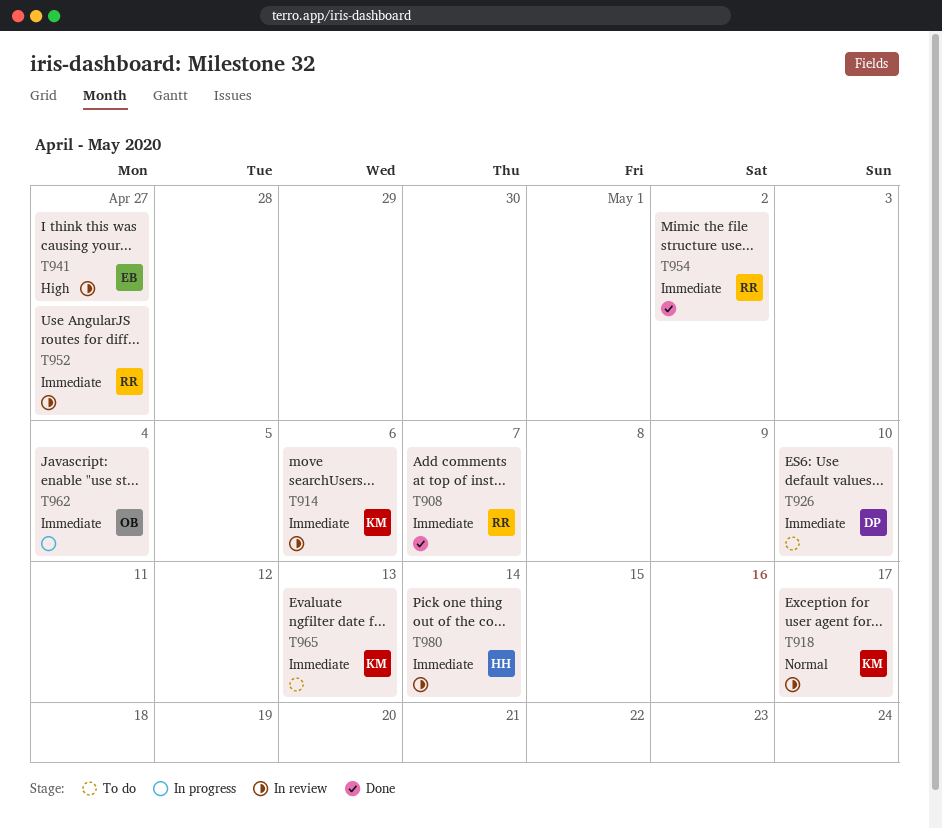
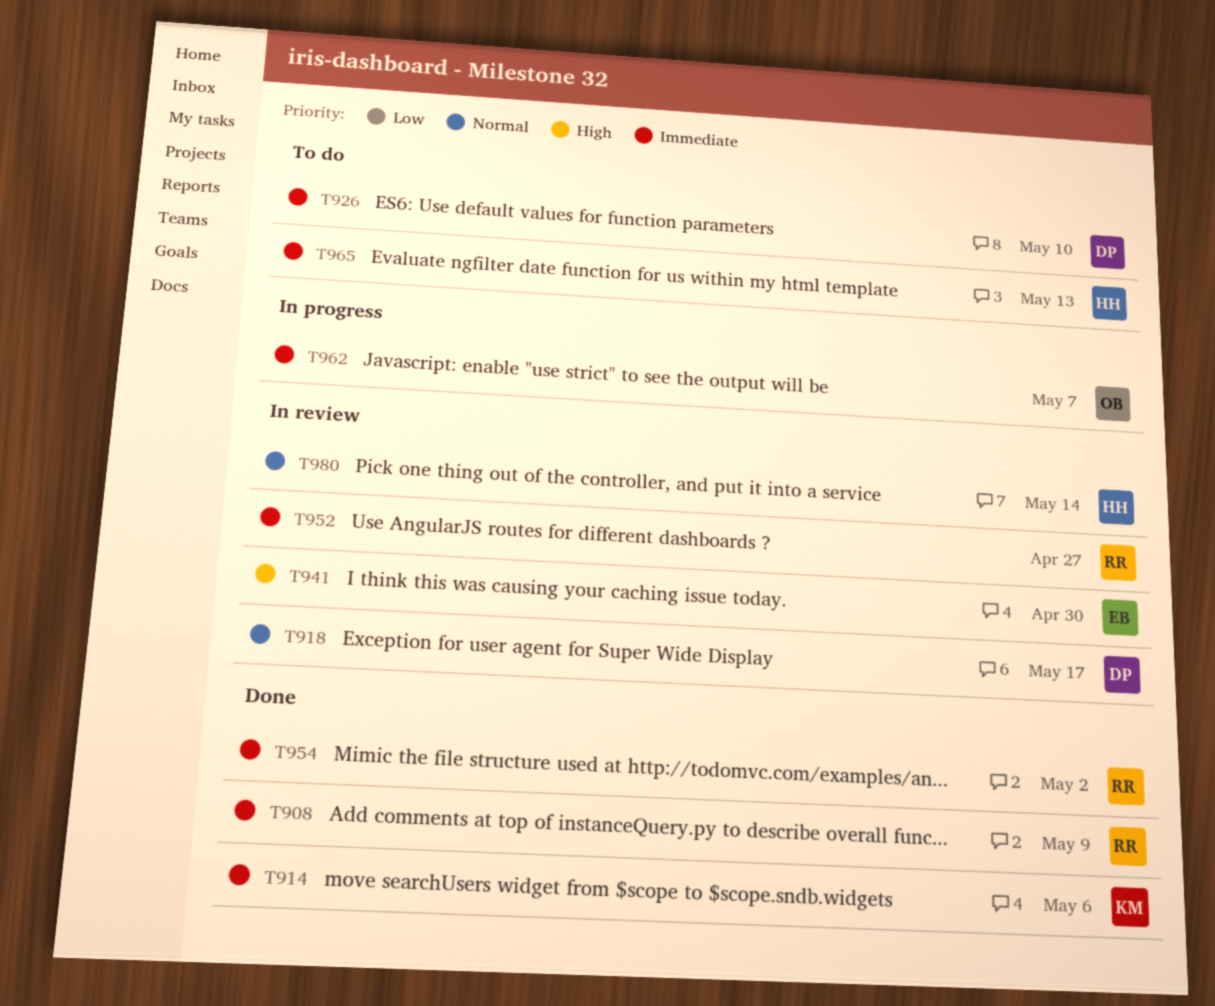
T908, due: May 7 -> May 9
T914, status: In review -> Done
T918, owner: KM -> DP
T941, due: Apr 27 -> Apr 30
T962, due: May 4 -> May 7
T965, owner: KM -> HH
T980, priority: Immediate -> Normal

